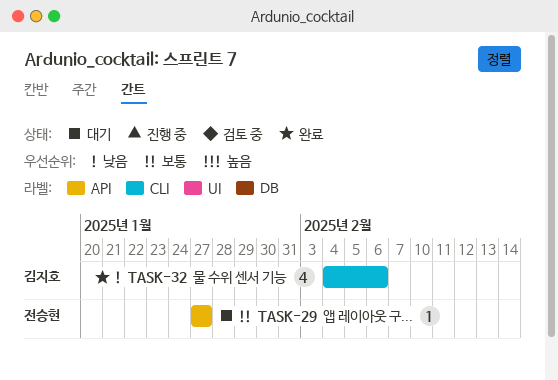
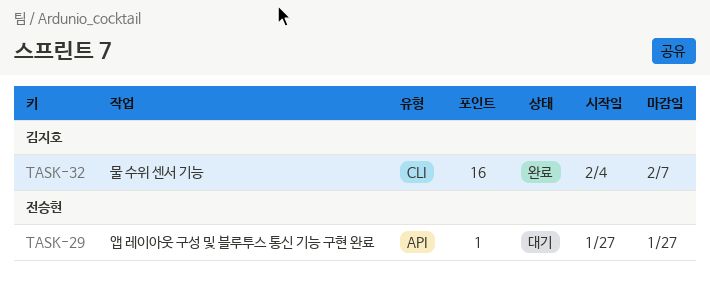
TASK-32, estimate: 4 -> 16
TASK-32, due: Feb 6 -> Feb 7

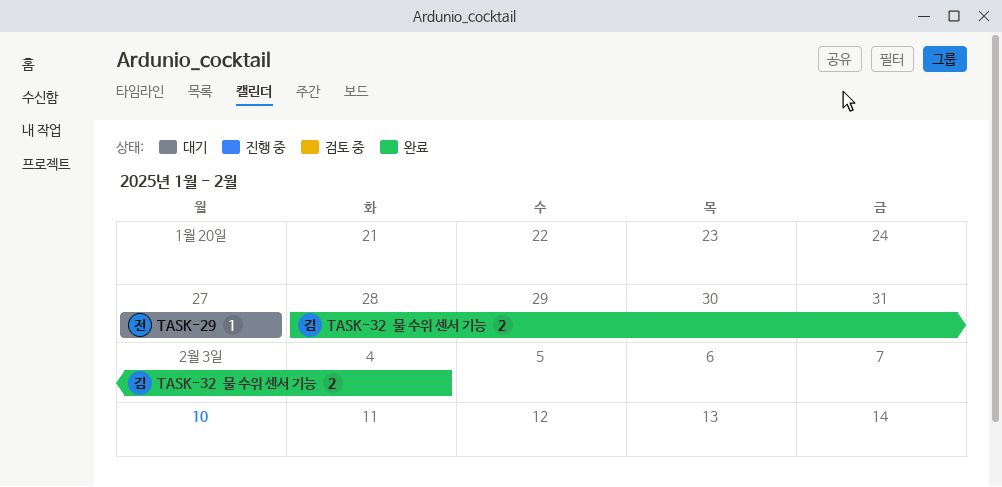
TASK-32, estimate: 16 -> 2
TASK-32, start: Feb 4 -> Jan 28
TASK-32, due: Feb 7 -> Feb 4

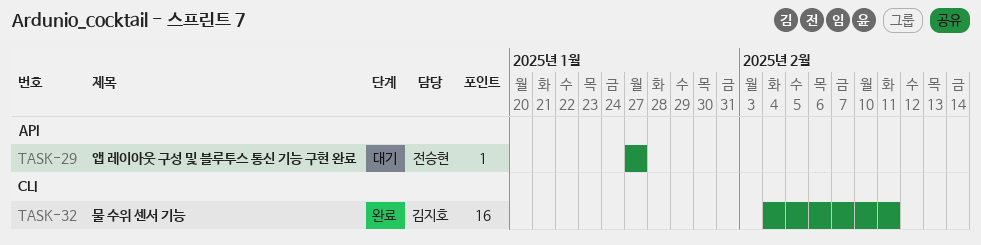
TASK-32, estimate: 2 -> 16
TASK-32, start: Jan 28 -> Feb 4
TASK-32, due: Feb 4 -> Feb 11

